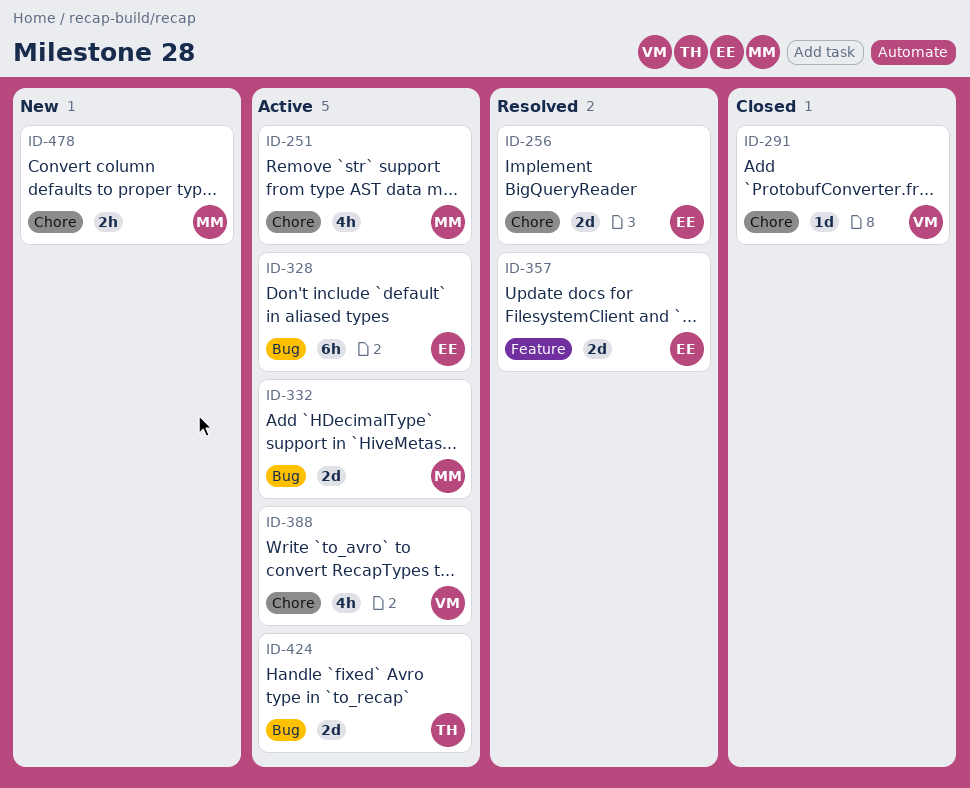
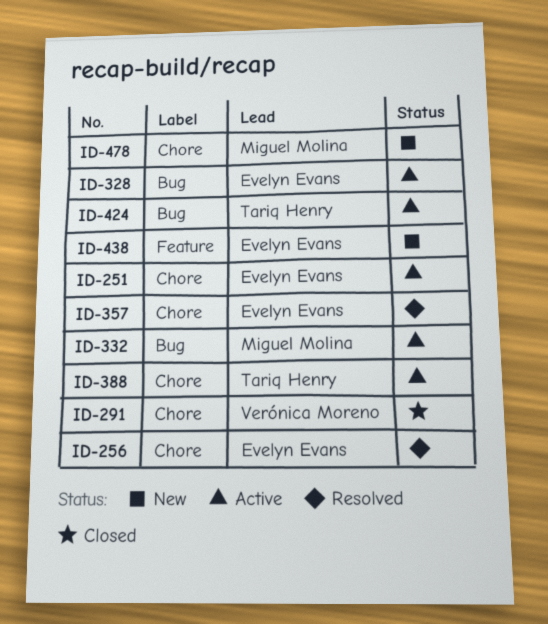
ID-251, owner: Miguel Molina -> Evelyn Evans
ID-357, label: Feature -> Chore
ID-388, owner: Verónica Moreno -> Tariq Henry
ID-438: none -> present

